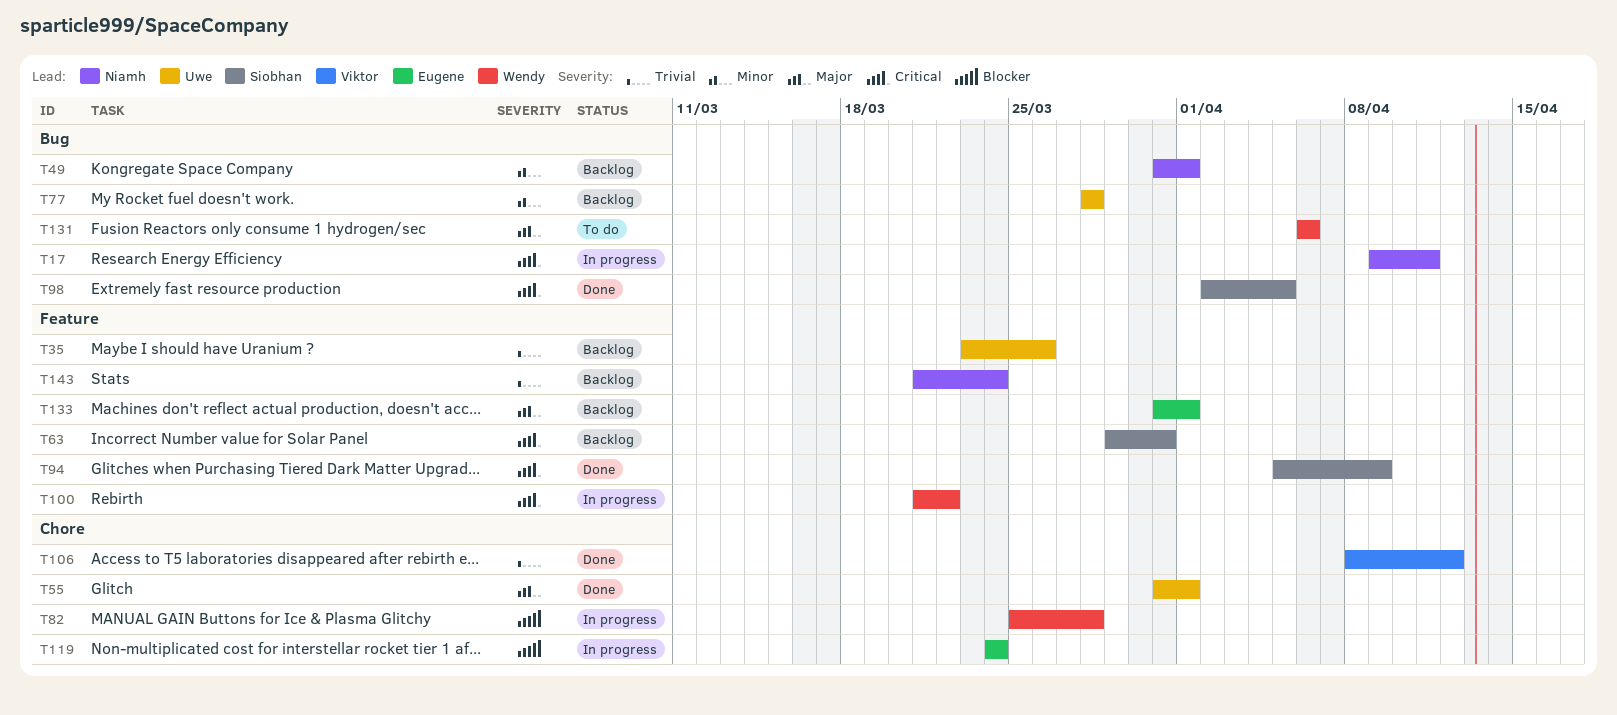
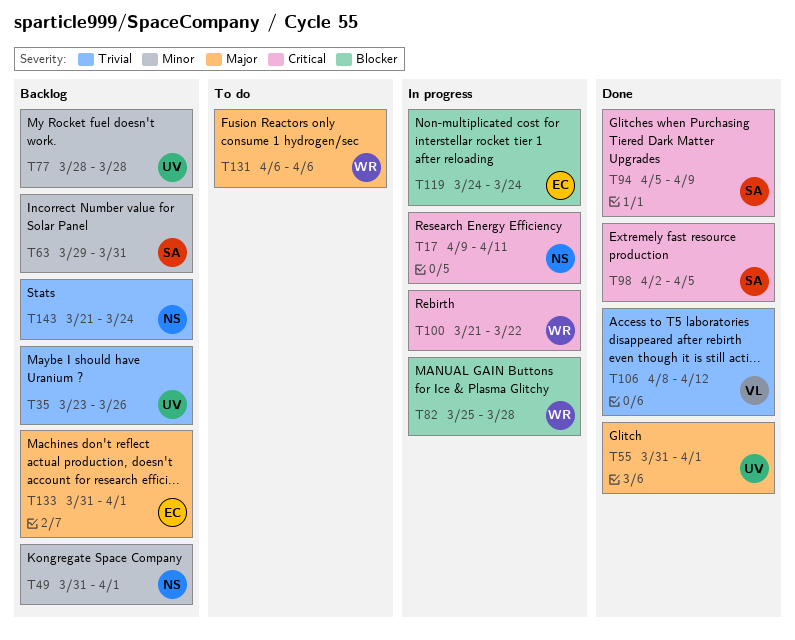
T63, priority: Critical -> Minor

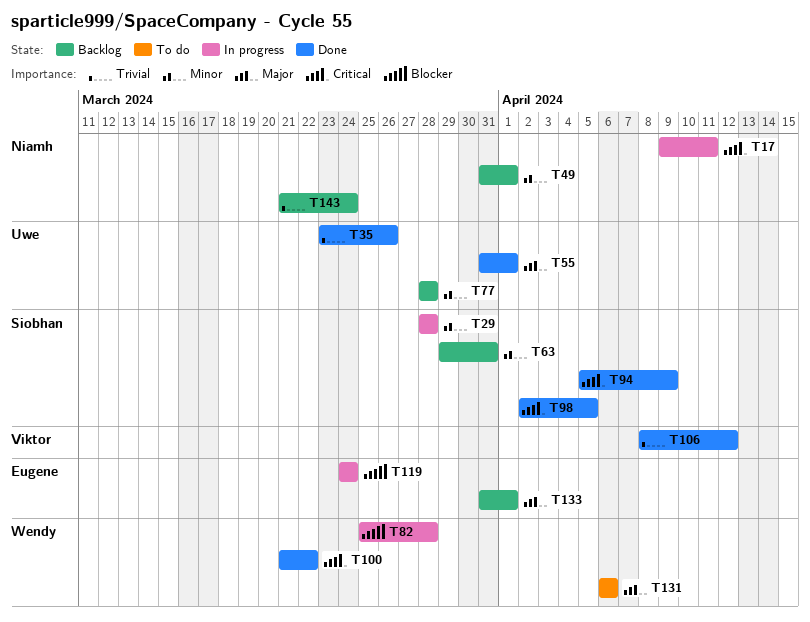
T29: none -> present
T35, status: Backlog -> Done
T100, status: In progress -> Done

